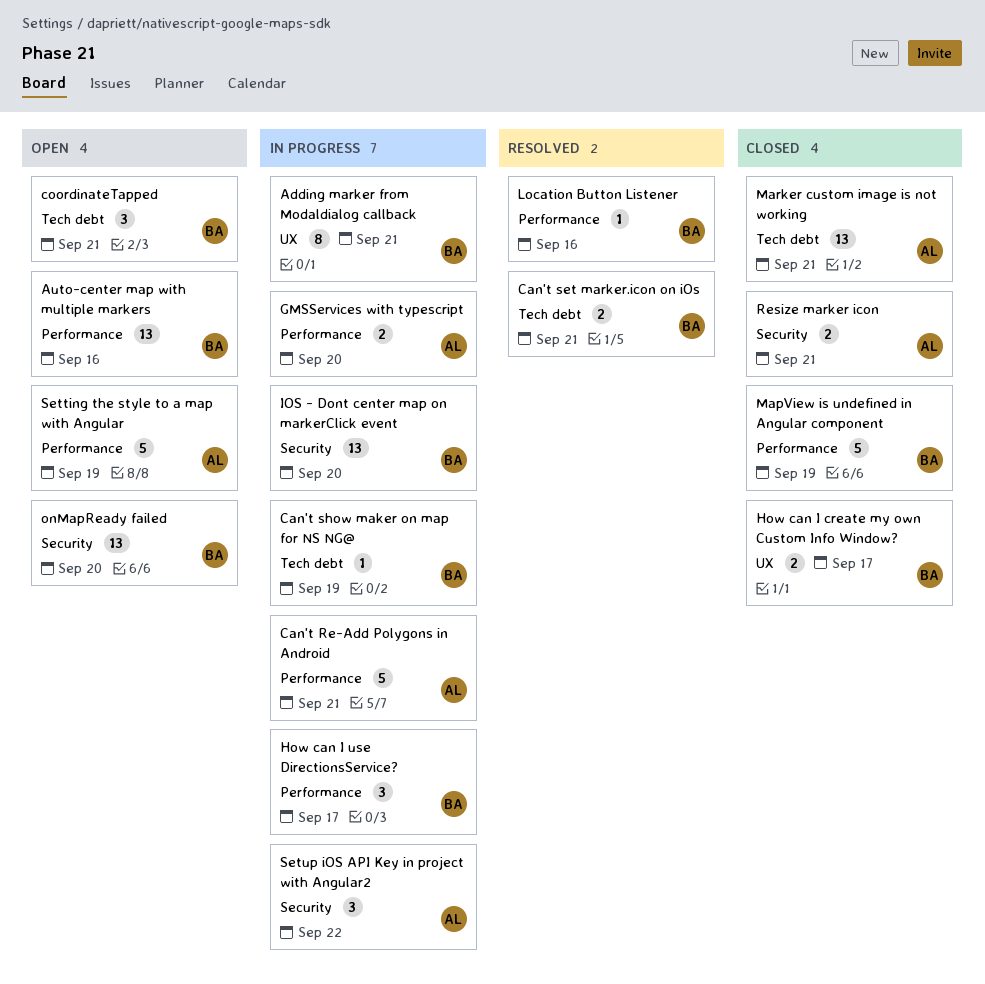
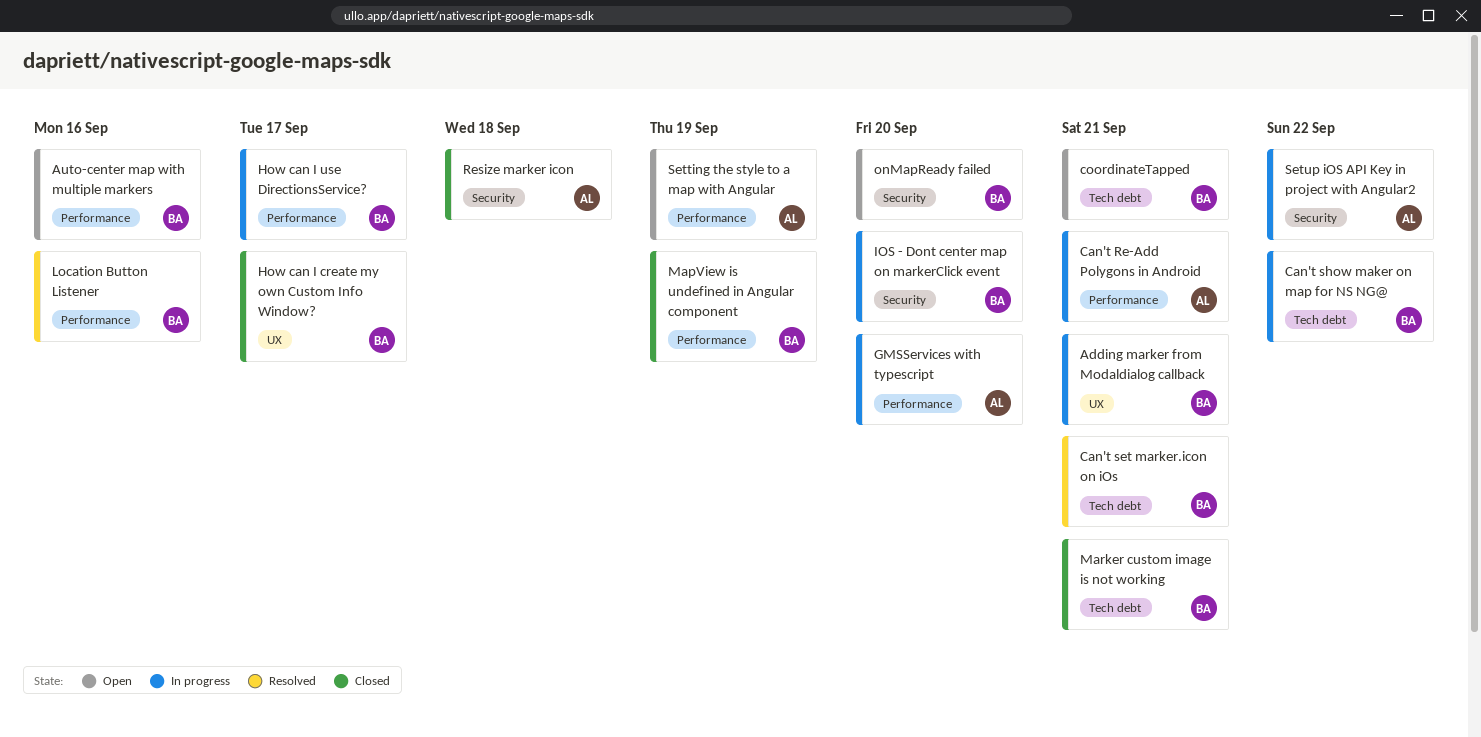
Can't show maker on map for NS NG@, due: Sep 19 -> Sep 22
Marker custom image is not working, owner: AL -> BA
Resize marker icon, due: Sep 21 -> Sep 18

